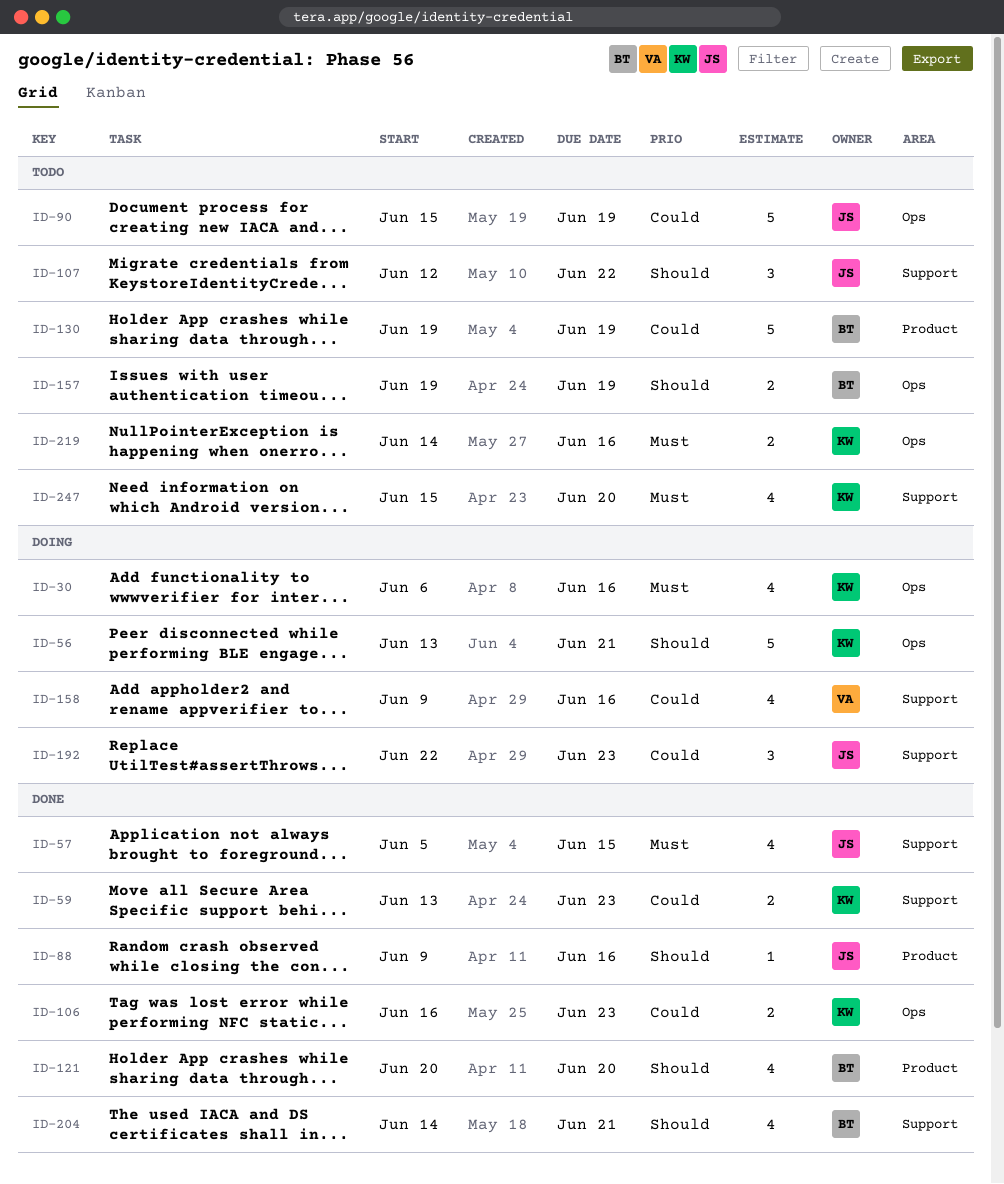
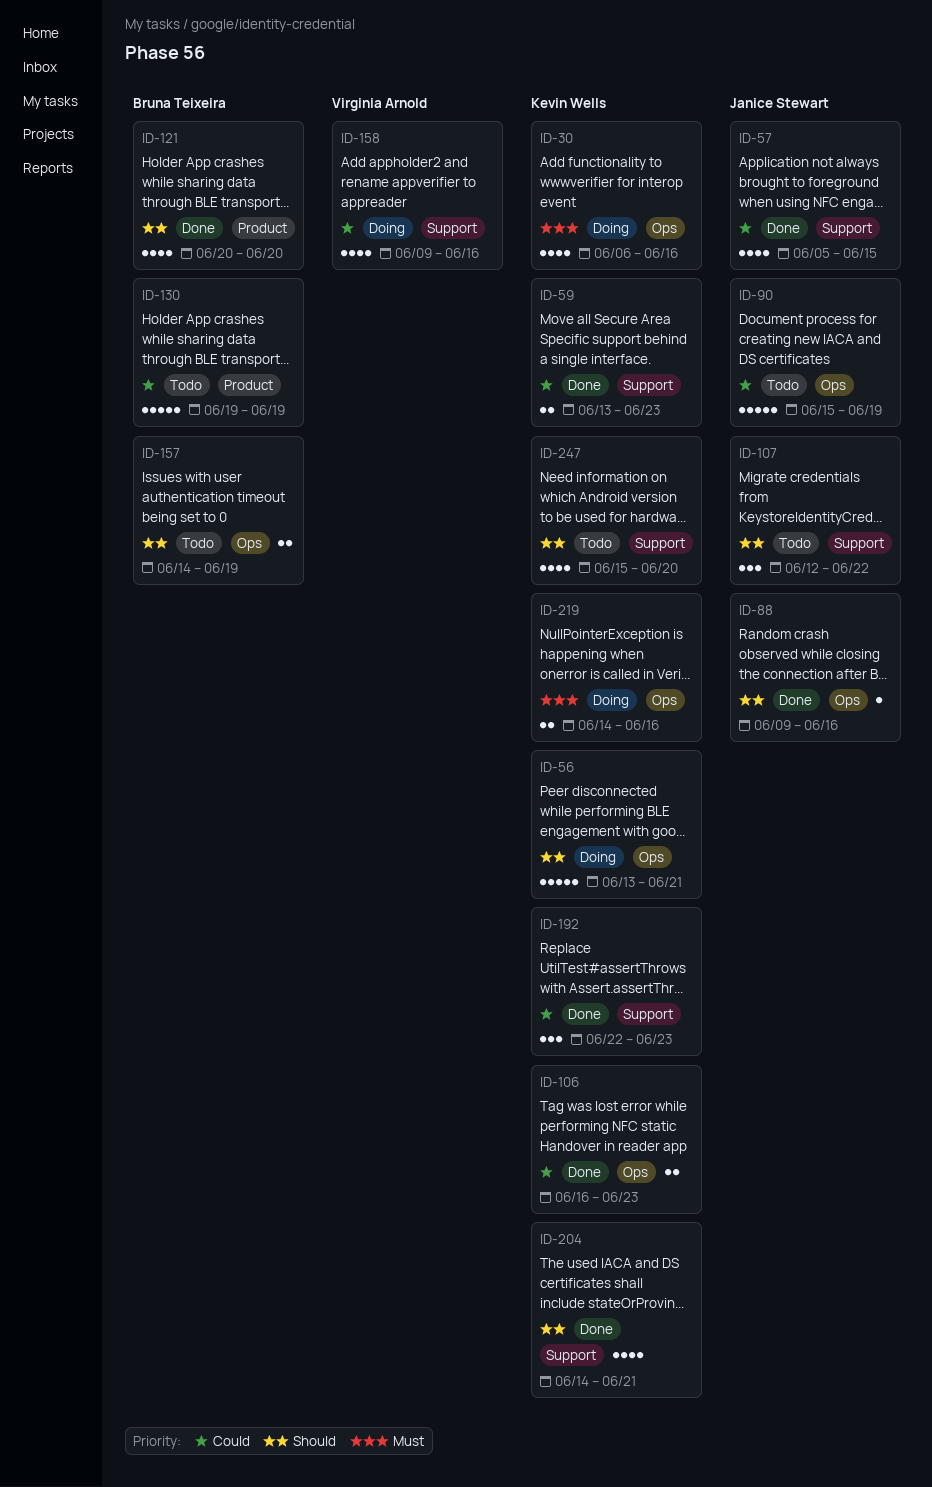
ID-57, priority: Must -> Could
ID-88, label: Product -> Ops
ID-157, start: Jun 19 -> Jun 14
ID-192, status: Doing -> Done
ID-192, owner: Janice Stewart -> Kevin Wells
ID-204, owner: Bruna Teixeira -> Kevin Wells
ID-219, status: Todo -> Doing
ID-247, priority: Must -> Should

